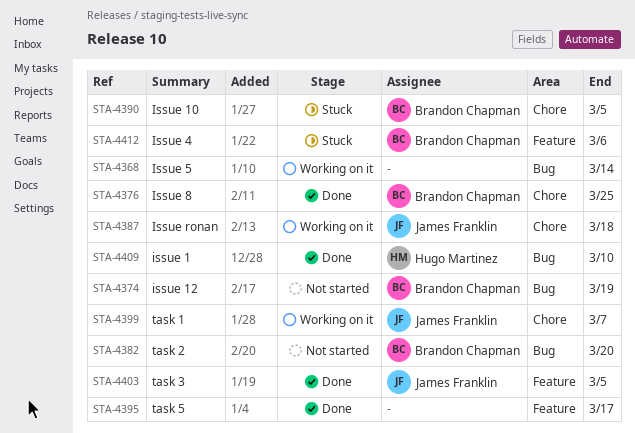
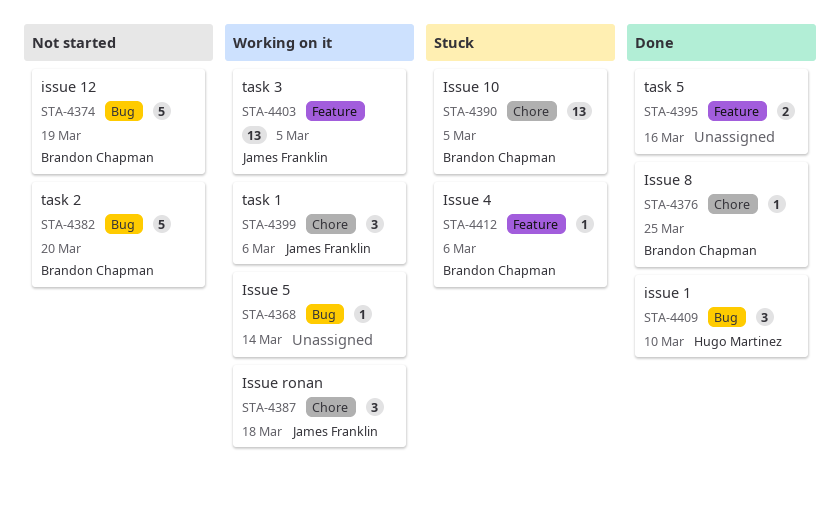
STA-4395, due: Mar 17 -> Mar 16
STA-4399, due: Mar 7 -> Mar 6
STA-4403, status: Done -> Working on it

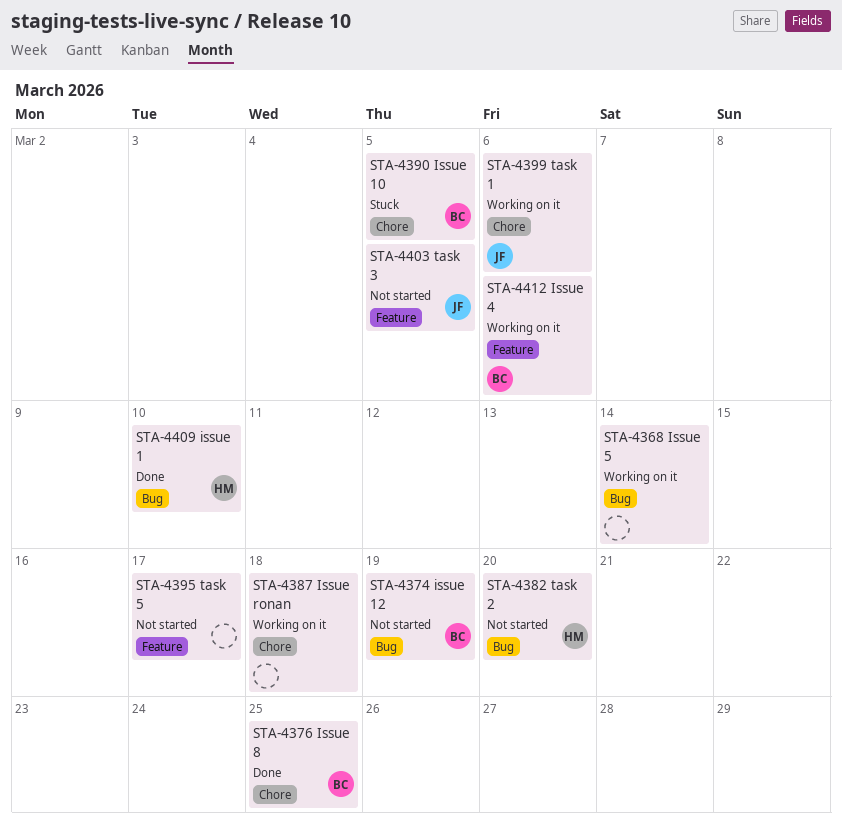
STA-4382, owner: Brandon Chapman -> Hugo Martinez
STA-4387, owner: James Franklin -> none
STA-4395, status: Done -> Not started
STA-4395, due: Mar 16 -> Mar 17
STA-4403, status: Working on it -> Not started
STA-4412, status: Stuck -> Working on it

